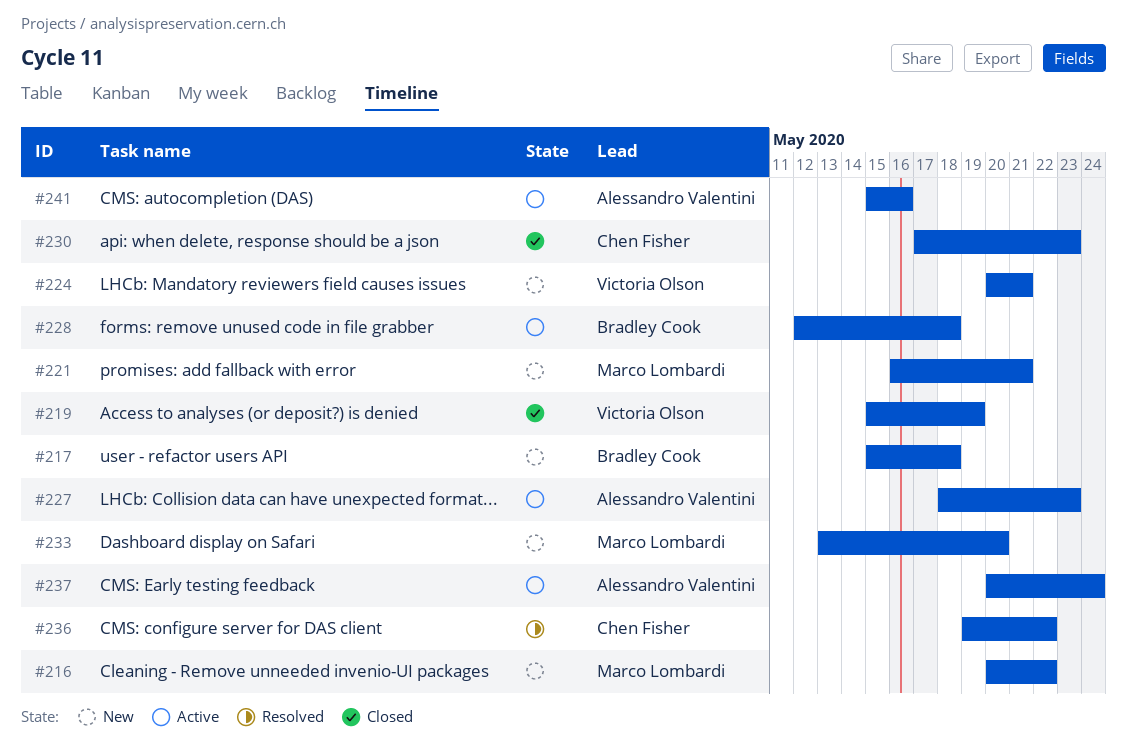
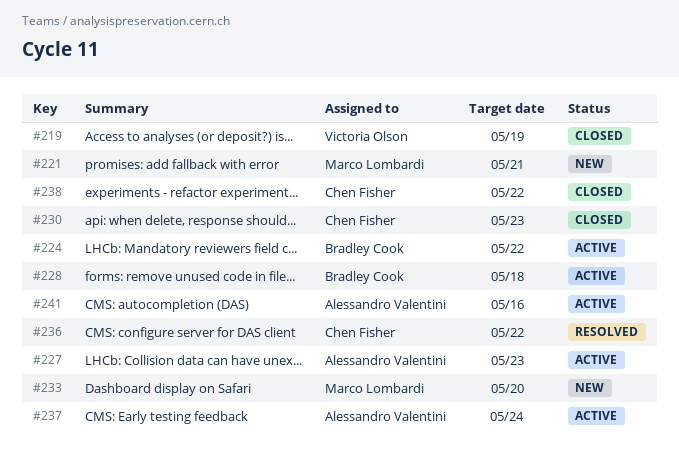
#216: present -> none
#217: present -> none
#224, status: New -> Active
#224, owner: Victoria Olson -> Bradley Cook
#224, due: May 21 -> May 22
#238: none -> present

